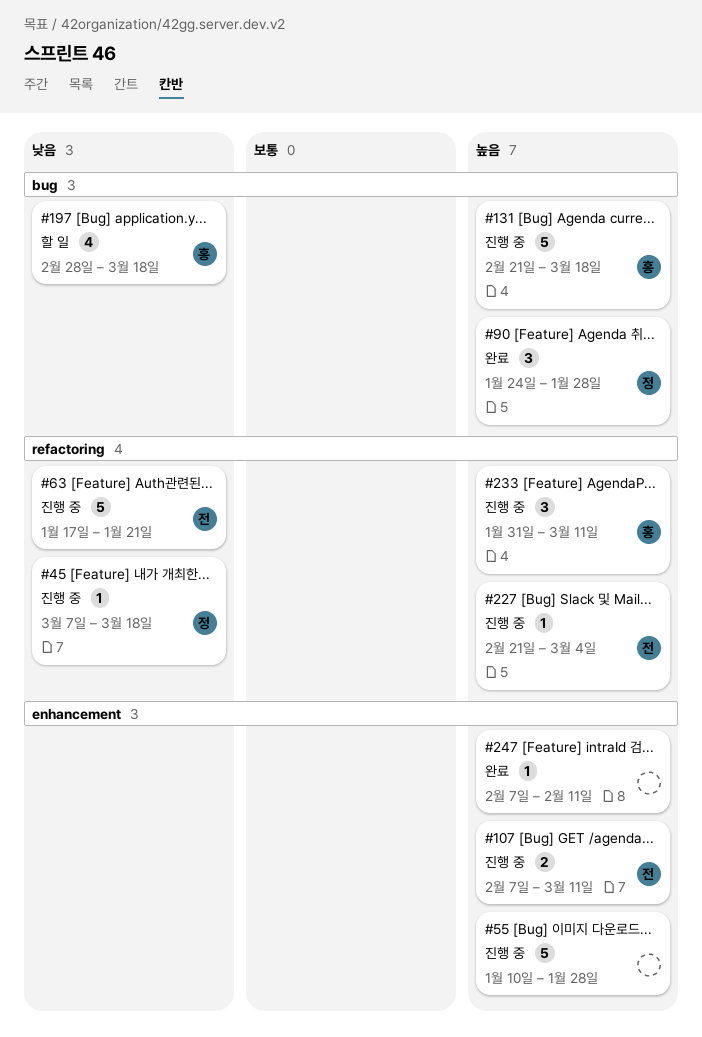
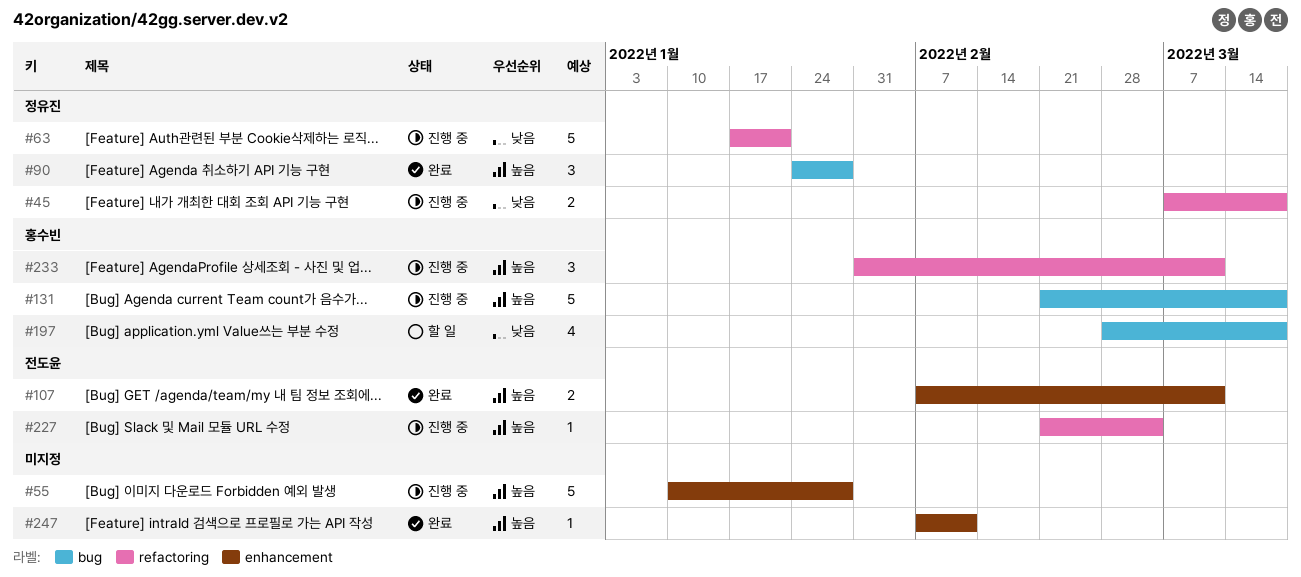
#45, estimate: 1 -> 2
#63, owner: 전도윤 -> 정유진
#107, status: 진행 중 -> 완료

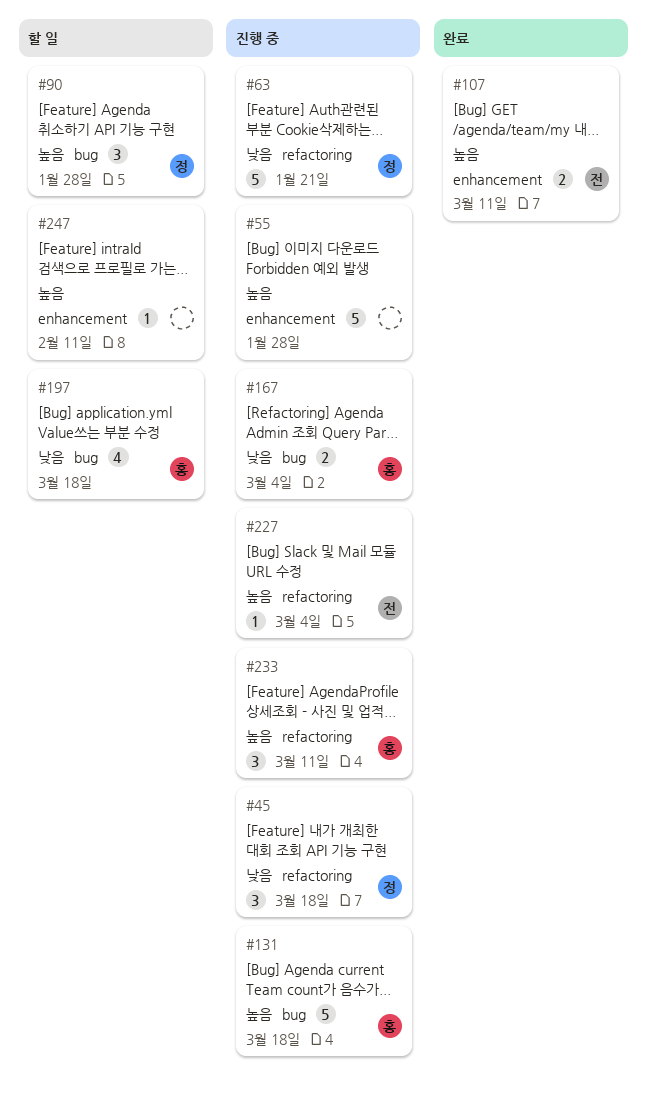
#45, estimate: 2 -> 3
#90, status: 완료 -> 할 일
#167: none -> present
#247, status: 완료 -> 할 일

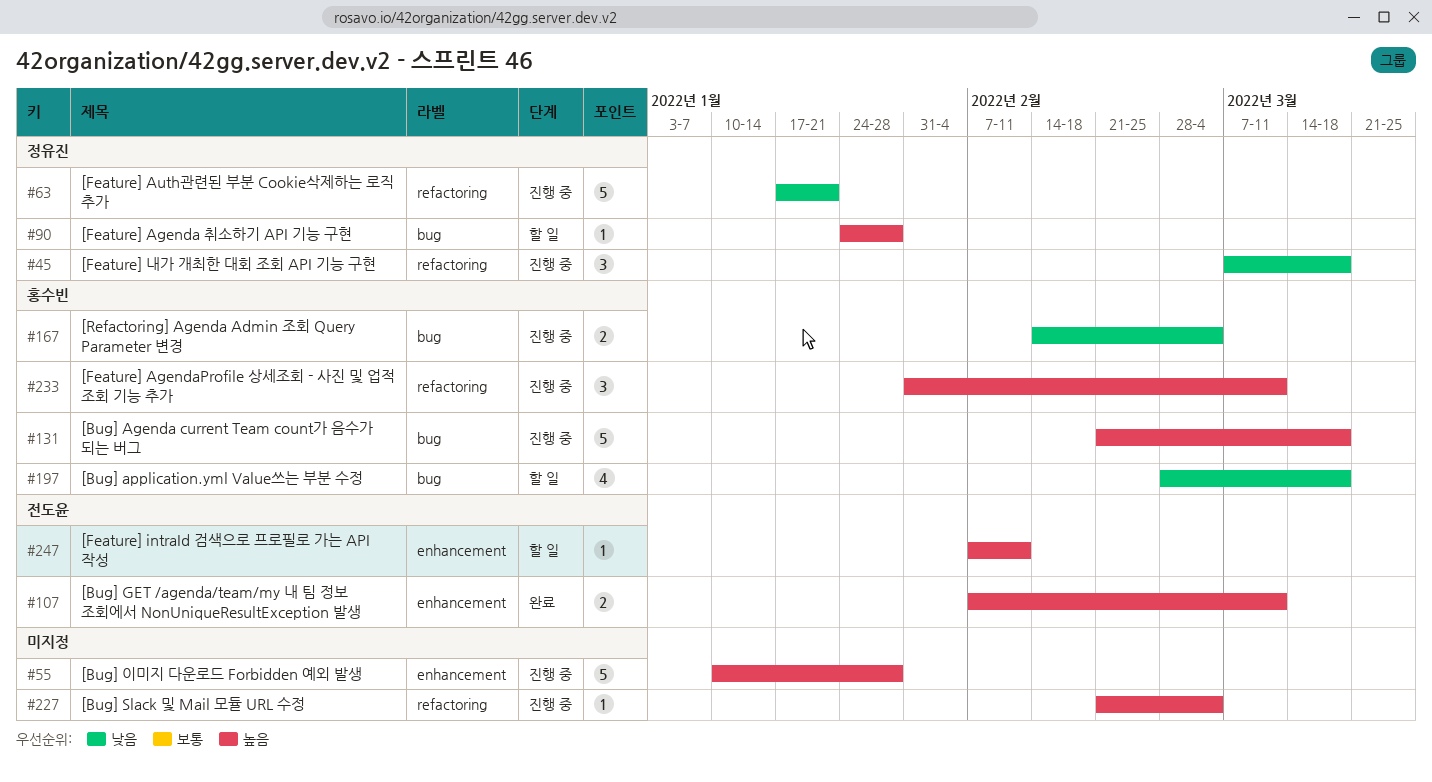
#90, estimate: 3 -> 1
#227, owner: 전도윤 -> none
#247, owner: none -> 전도윤

